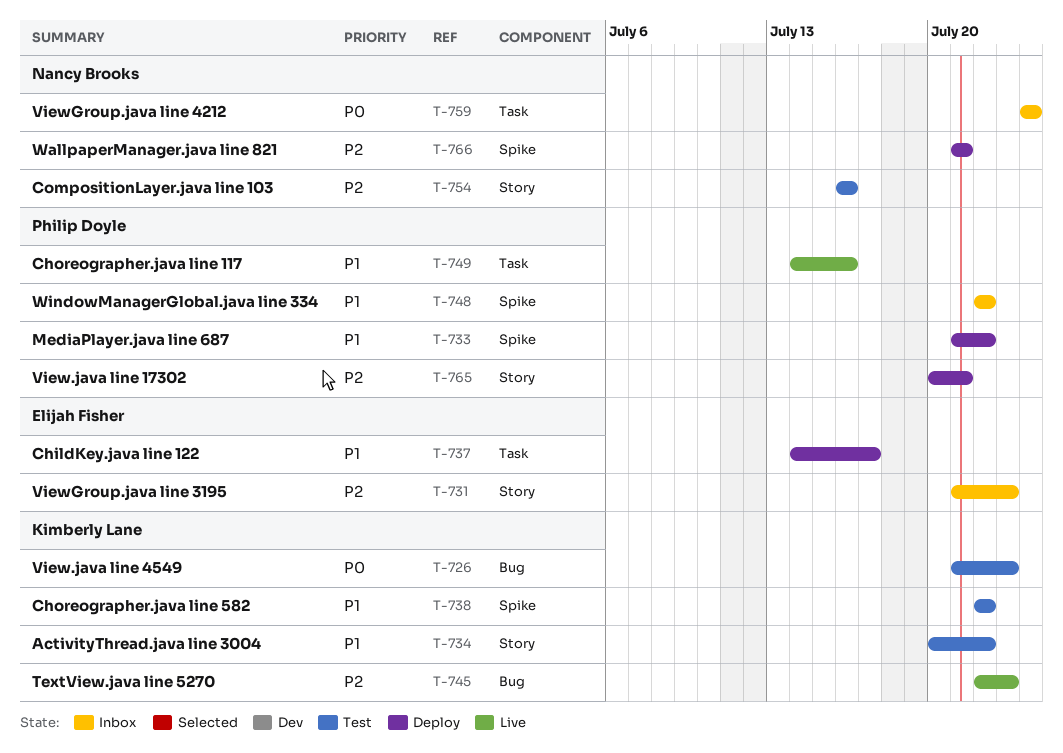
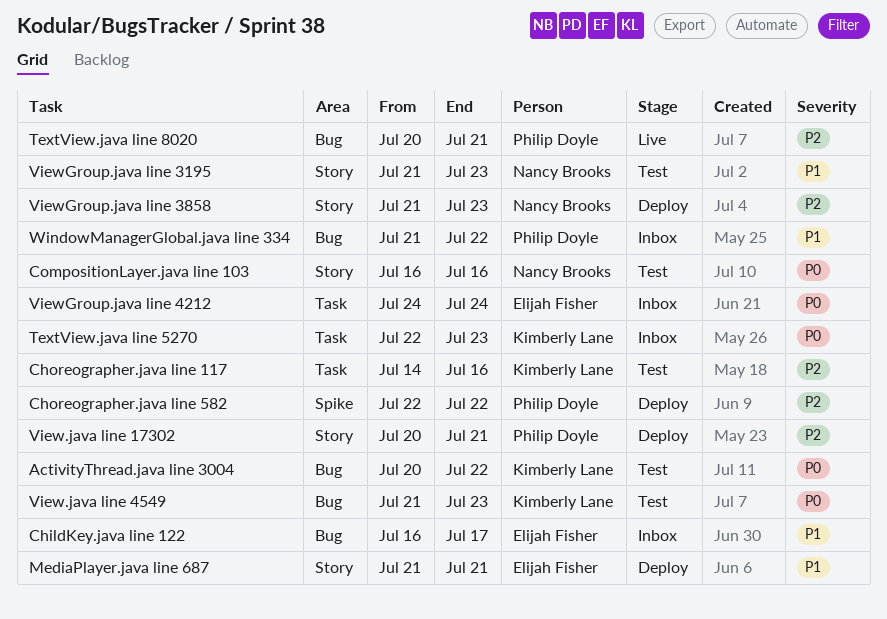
ActivityThread.java line 3004, priority: P1 -> P0
ActivityThread.java line 3004, label: Story -> Bug
ChildKey.java line 122, status: Deploy -> Inbox
ChildKey.java line 122, label: Task -> Bug
ChildKey.java line 122, start: Jul 14 -> Jul 16
Choreographer.java line 117, status: Live -> Test
Choreographer.java line 117, owner: Philip Doyle -> Kimberly Lane
Choreographer.java line 117, priority: P1 -> P2
Choreographer.java line 582, status: Test -> Deploy
Choreographer.java line 582, owner: Kimberly Lane -> Philip Doyle
Choreographer.java line 582, priority: P1 -> P2
CompositionLayer.java line 103, priority: P2 -> P0
MediaPlayer.java line 687, owner: Philip Doyle -> Elijah Fisher
MediaPlayer.java line 687, label: Spike -> Story
MediaPlayer.java line 687, due: Jul 22 -> Jul 21
TextView.java line 5270, status: Live -> Inbox
TextView.java line 5270, priority: P2 -> P0
TextView.java line 5270, label: Bug -> Task
TextView.java line 8020: none -> present
ViewGroup.java line 3195, status: Inbox -> Test
ViewGroup.java line 3195, owner: Elijah Fisher -> Nancy Brooks
ViewGroup.java line 3195, priority: P2 -> P1
ViewGroup.java line 3858: none -> present
ViewGroup.java line 4212, owner: Nancy Brooks -> Elijah Fisher
WallpaperManager.java line 821: present -> none
WindowManagerGlobal.java line 334, label: Spike -> Bug
WindowManagerGlobal.java line 334, start: Jul 22 -> Jul 21

